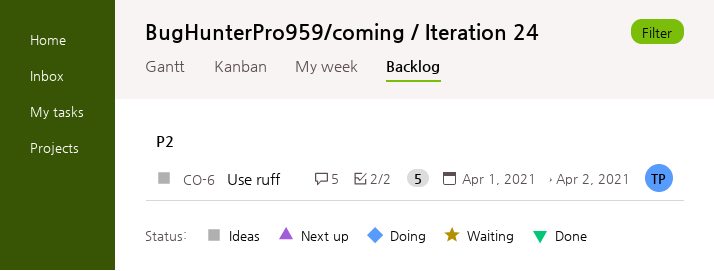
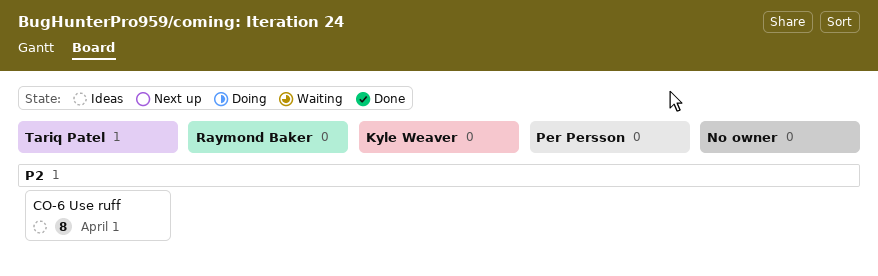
CO-6, estimate: 5 -> 8
CO-6, due: Apr 2 -> Apr 1

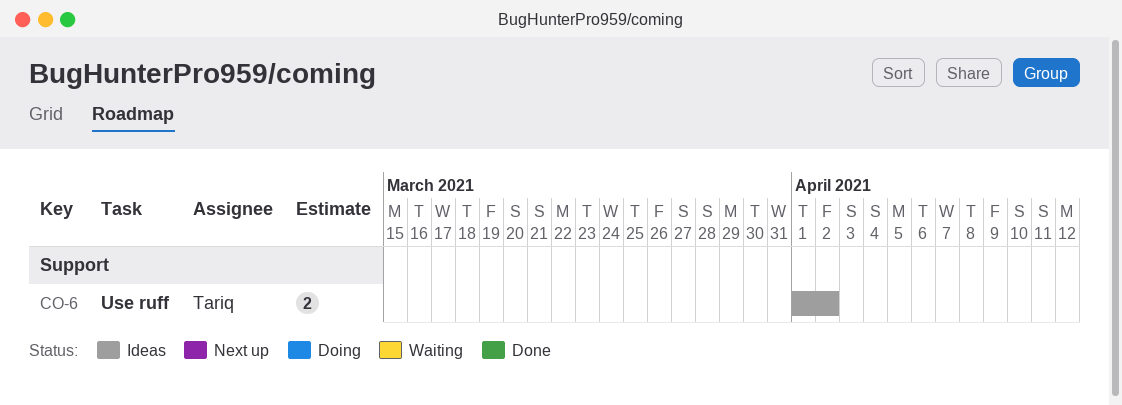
CO-6, estimate: 8 -> 2
CO-6, due: Apr 1 -> Apr 2

